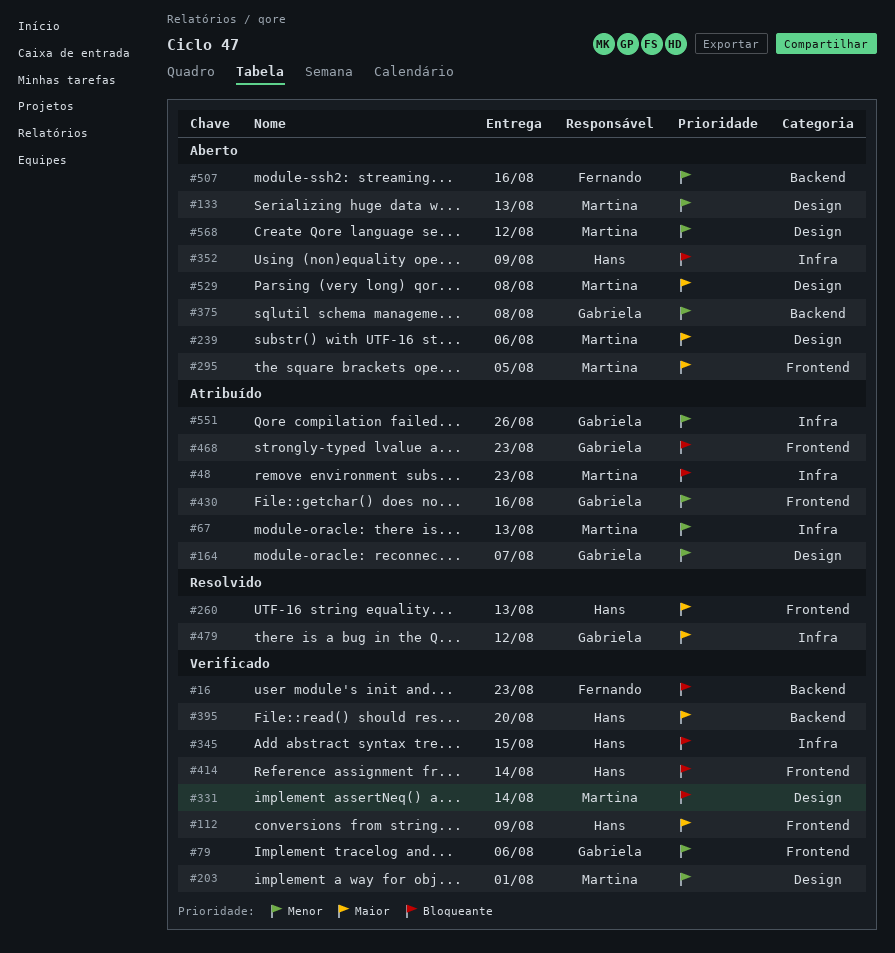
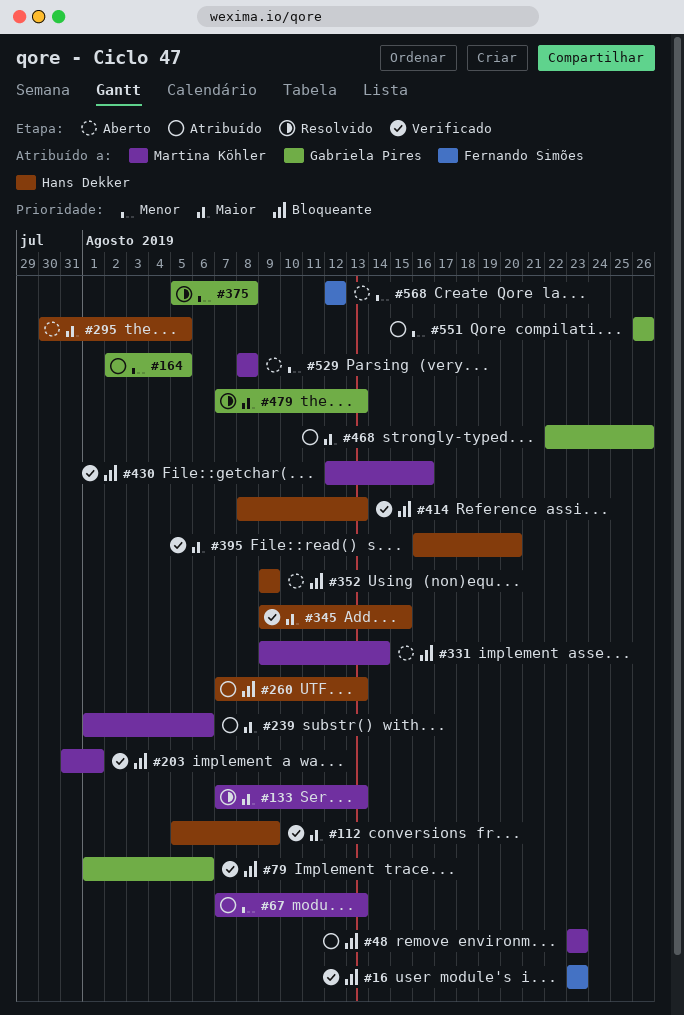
#79, priority: Menor -> Bloqueante
#133, status: Aberto -> Resolvido
#133, priority: Menor -> Maior
#164, due: Aug 7 -> Aug 5
#203, priority: Menor -> Bloqueante
#239, status: Aberto -> Atribuído
#260, status: Resolvido -> Atribuído
#260, priority: Maior -> Bloqueante
#295, owner: Martina Köhler -> Hans Dekker
#331, status: Verificado -> Aberto
#345, priority: Bloqueante -> Maior
#375, status: Aberto -> Resolvido
#414, due: Aug 14 -> Aug 13
#430, status: Atribuído -> Verificado
#430, owner: Gabriela Pires -> Martina Köhler
#430, priority: Menor -> Bloqueante
#468, priority: Bloqueante -> Maior
#468, due: Aug 23 -> Aug 26
#479, due: Aug 12 -> Aug 13
#507: present -> none
#529, priority: Maior -> Menor
#568, owner: Martina Köhler -> Fernando Simões

